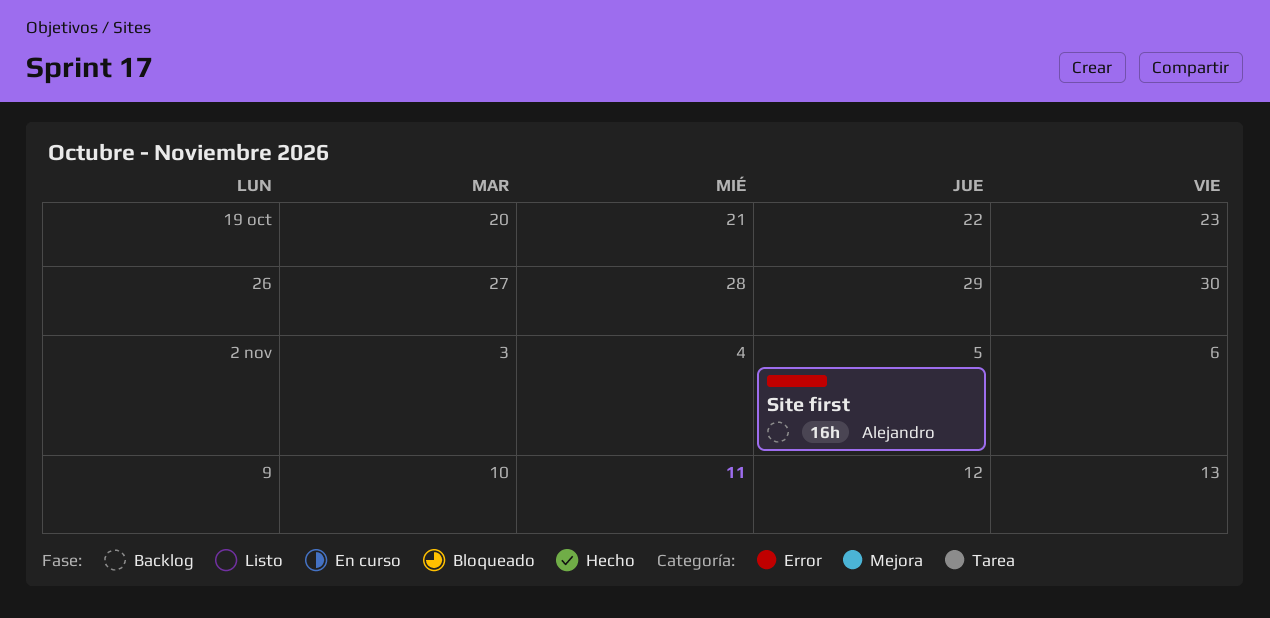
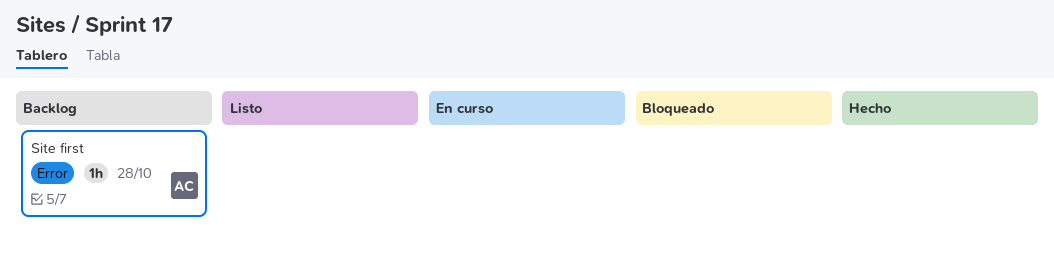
Site first, estimate: 16h -> 1h
Site first, due: Nov 5 -> Oct 28

